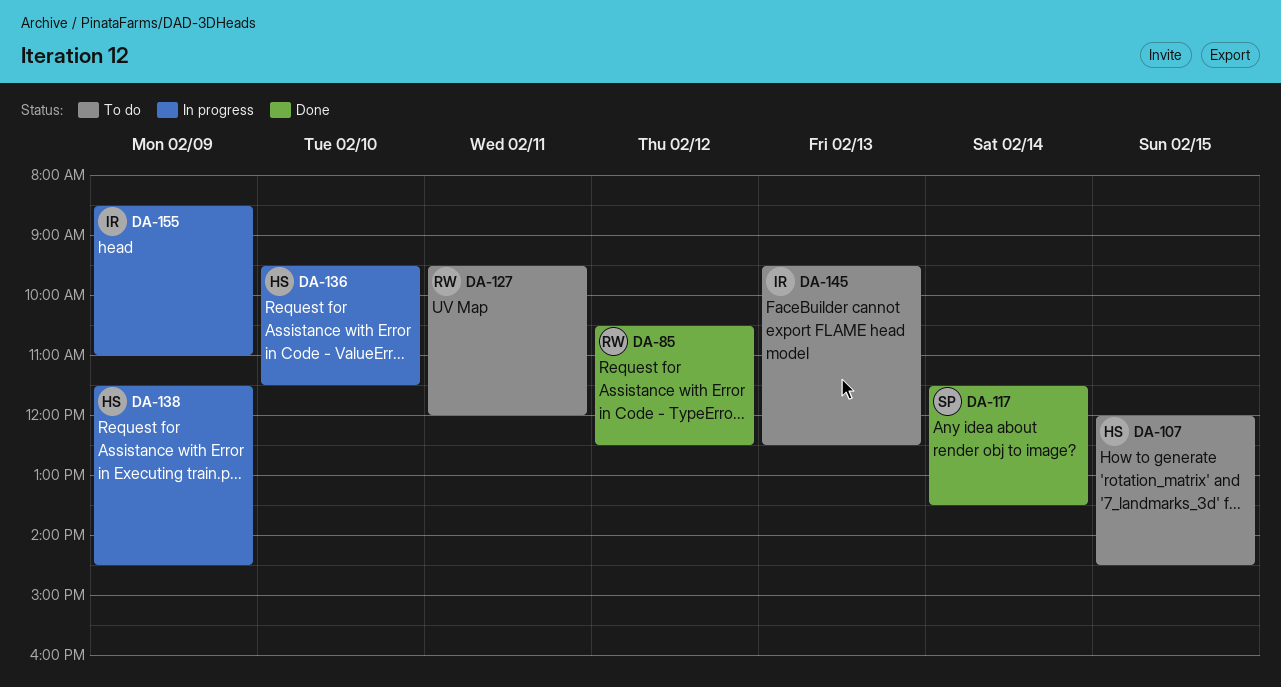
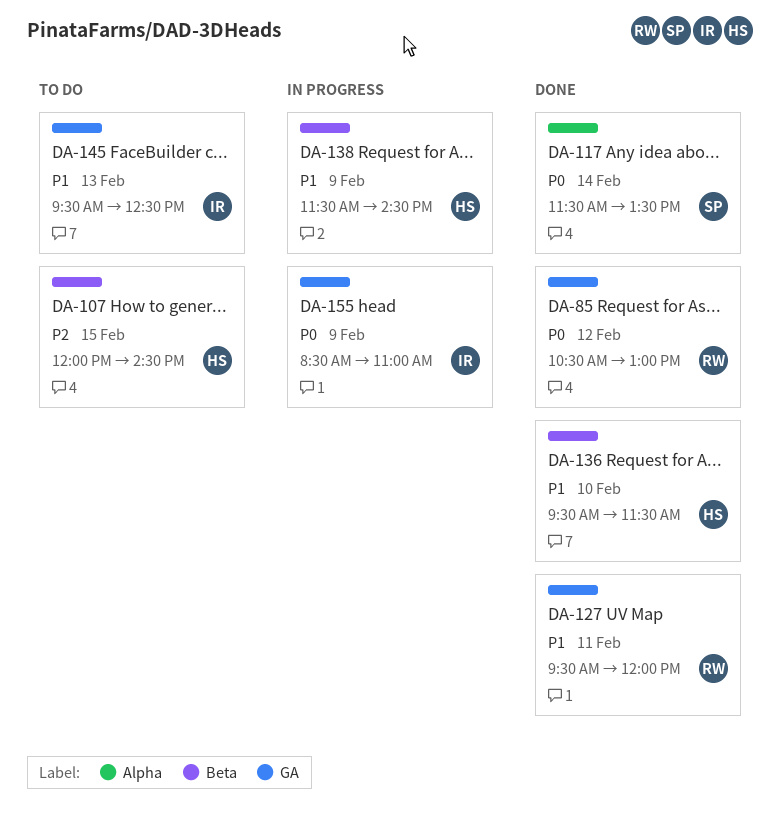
DA-85, ends: 12:30 -> 13:00
DA-127, status: To do -> Done
DA-136, status: In progress -> Done

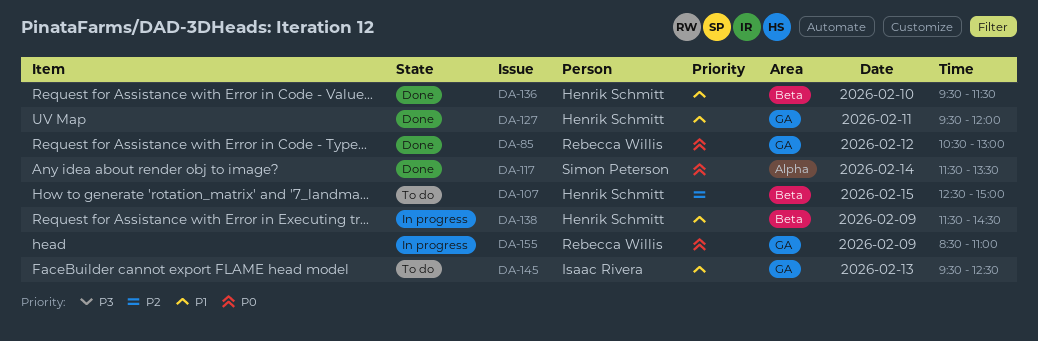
DA-107, begins: 12:00 -> 12:30
DA-107, ends: 14:30 -> 15:00
DA-127, owner: Rebecca Willis -> Henrik Schmitt
DA-155, owner: Isaac Rivera -> Rebecca Willis

